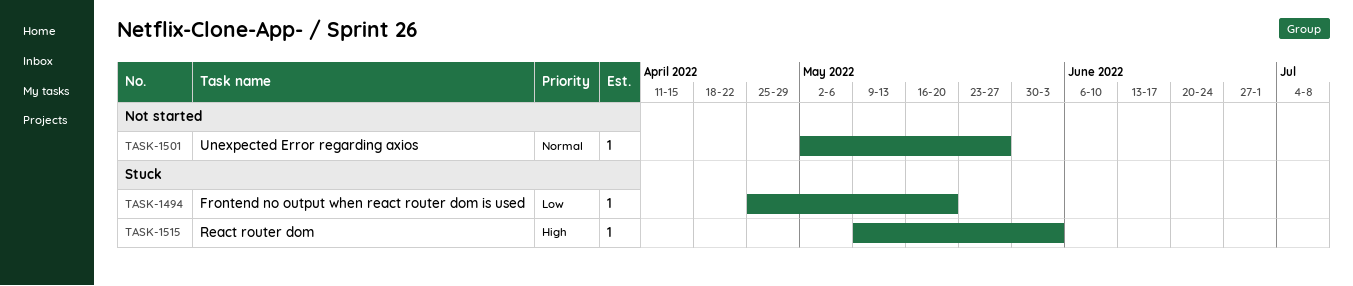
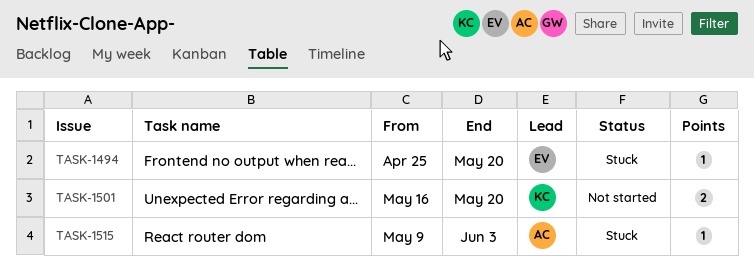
TASK-1501, estimate: 1 -> 2
TASK-1501, start: May 2 -> May 16
TASK-1501, due: May 27 -> May 20

